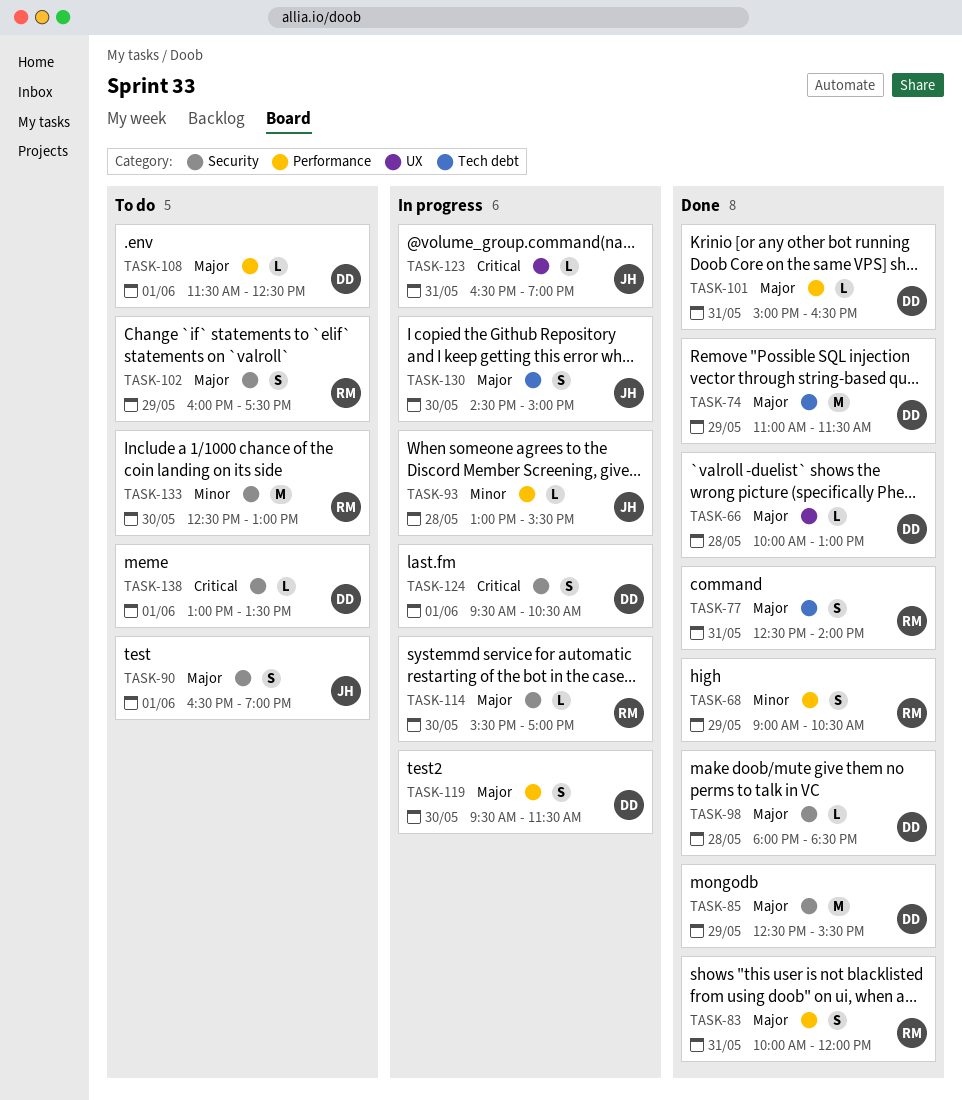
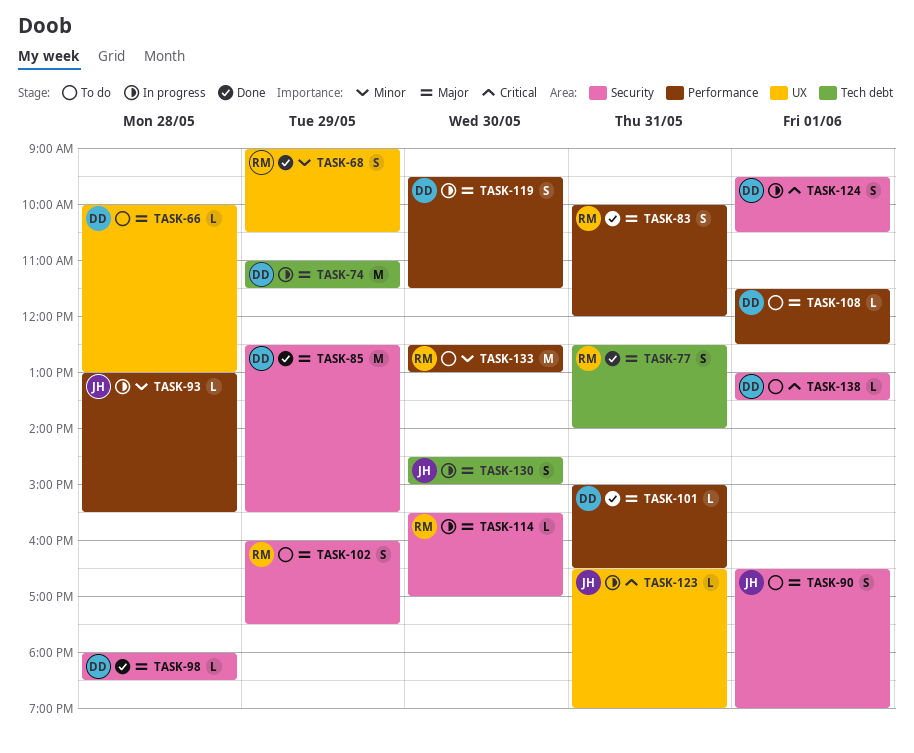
TASK-66, status: Done -> To do
TASK-68, label: Performance -> UX
TASK-74, status: Done -> In progress
TASK-133, label: Security -> Performance

